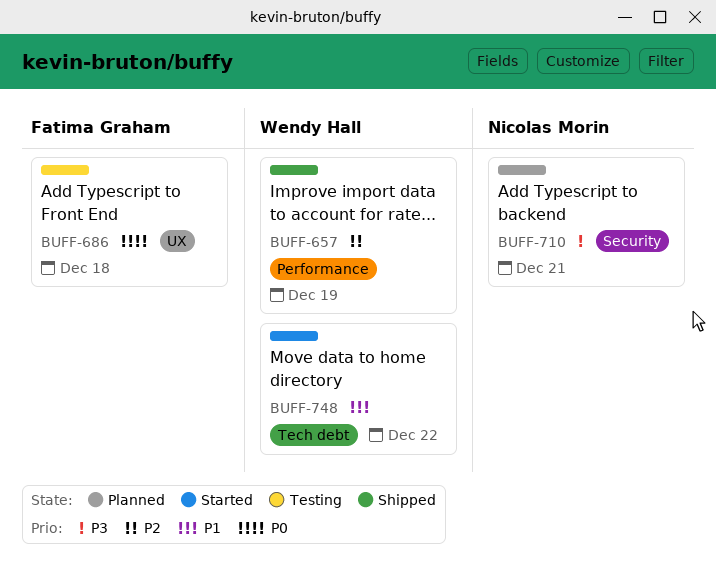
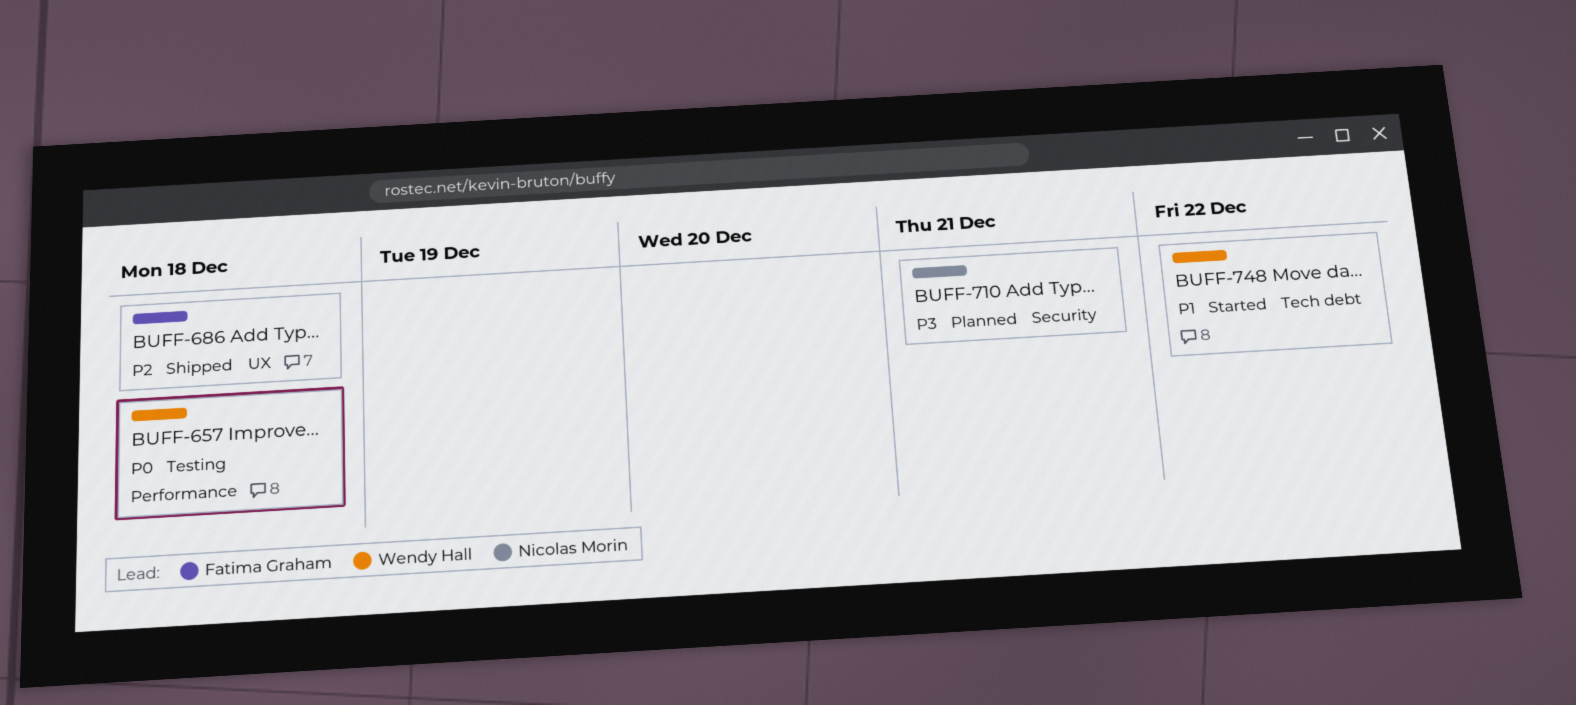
BUFF-657, status: Shipped -> Testing
BUFF-657, priority: P2 -> P0
BUFF-657, due: Dec 19 -> Dec 18
BUFF-686, status: Testing -> Shipped
BUFF-686, priority: P0 -> P2

